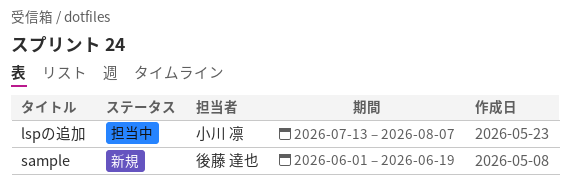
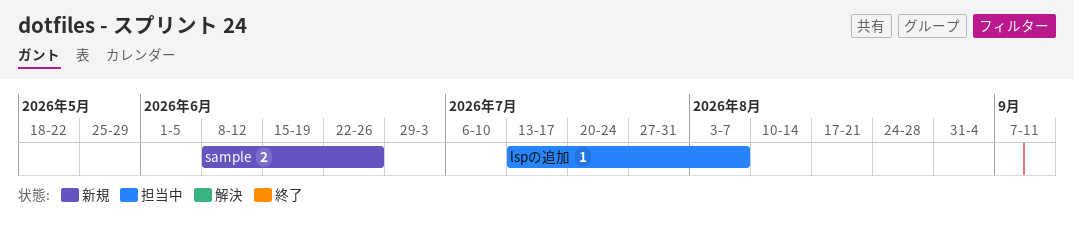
sample, start: Jun 1 -> Jun 8
sample, due: Jun 19 -> Jun 26

